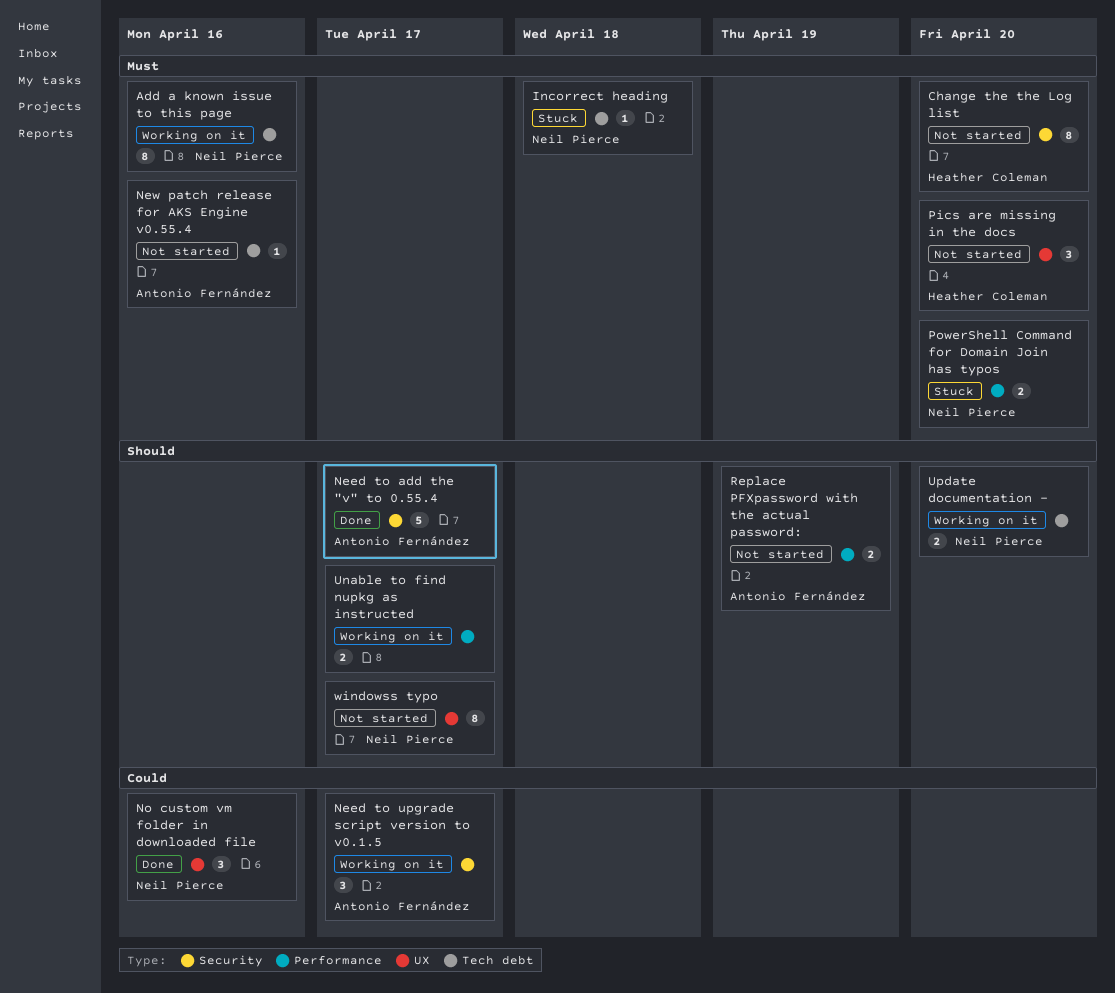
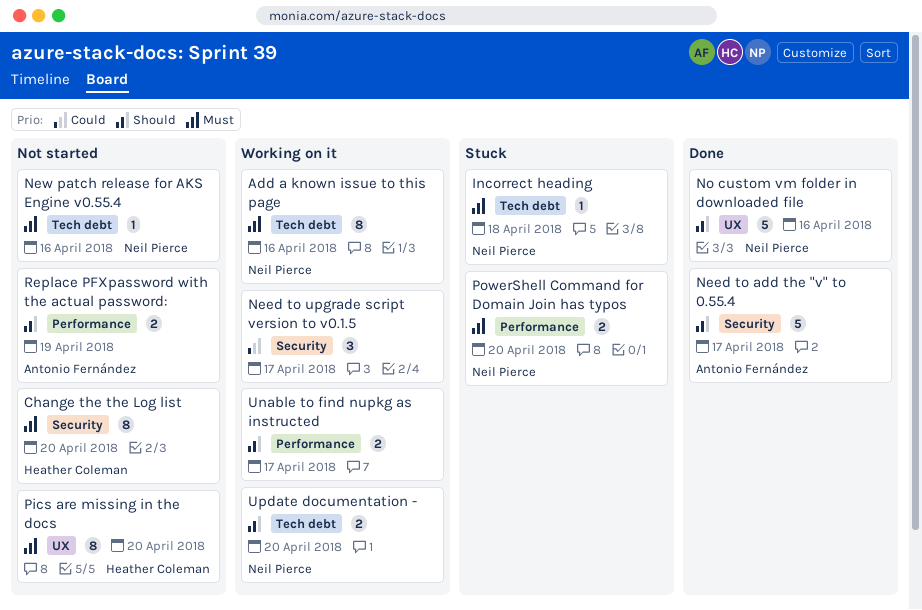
Need to upgrade script version to v0.1.5, owner: Antonio Fernández -> none
New patch release for AKS Engine v0.55.4, owner: Antonio Fernández -> Neil Pierce
No custom vm folder in downloaded file, priority: Could -> Should
No custom vm folder in downloaded file, estimate: 3 -> 5
Pics are missing in the docs, estimate: 3 -> 8
windowss typo: present -> none

